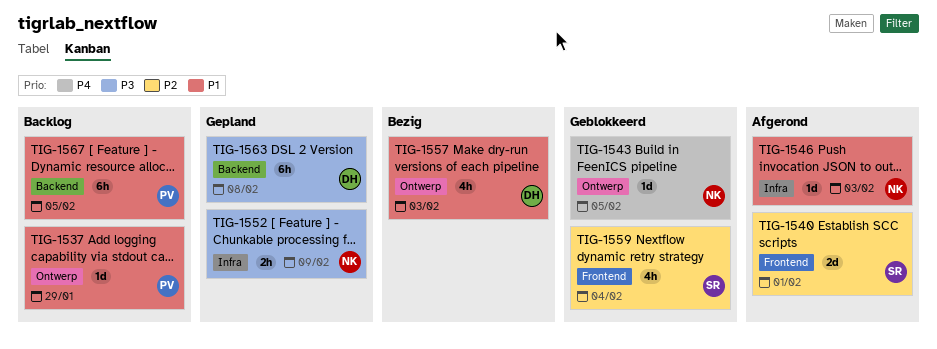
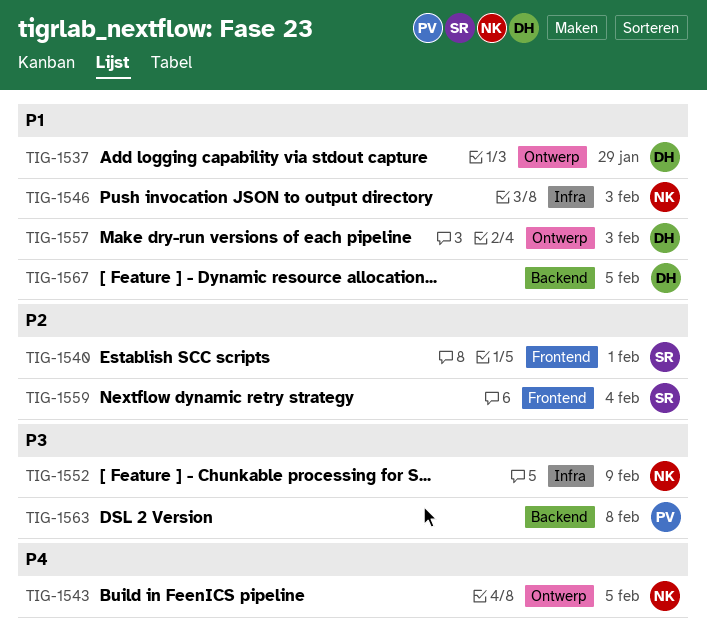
TIG-1537, owner: PV -> DH
TIG-1563, owner: DH -> PV
TIG-1567, owner: PV -> DH

